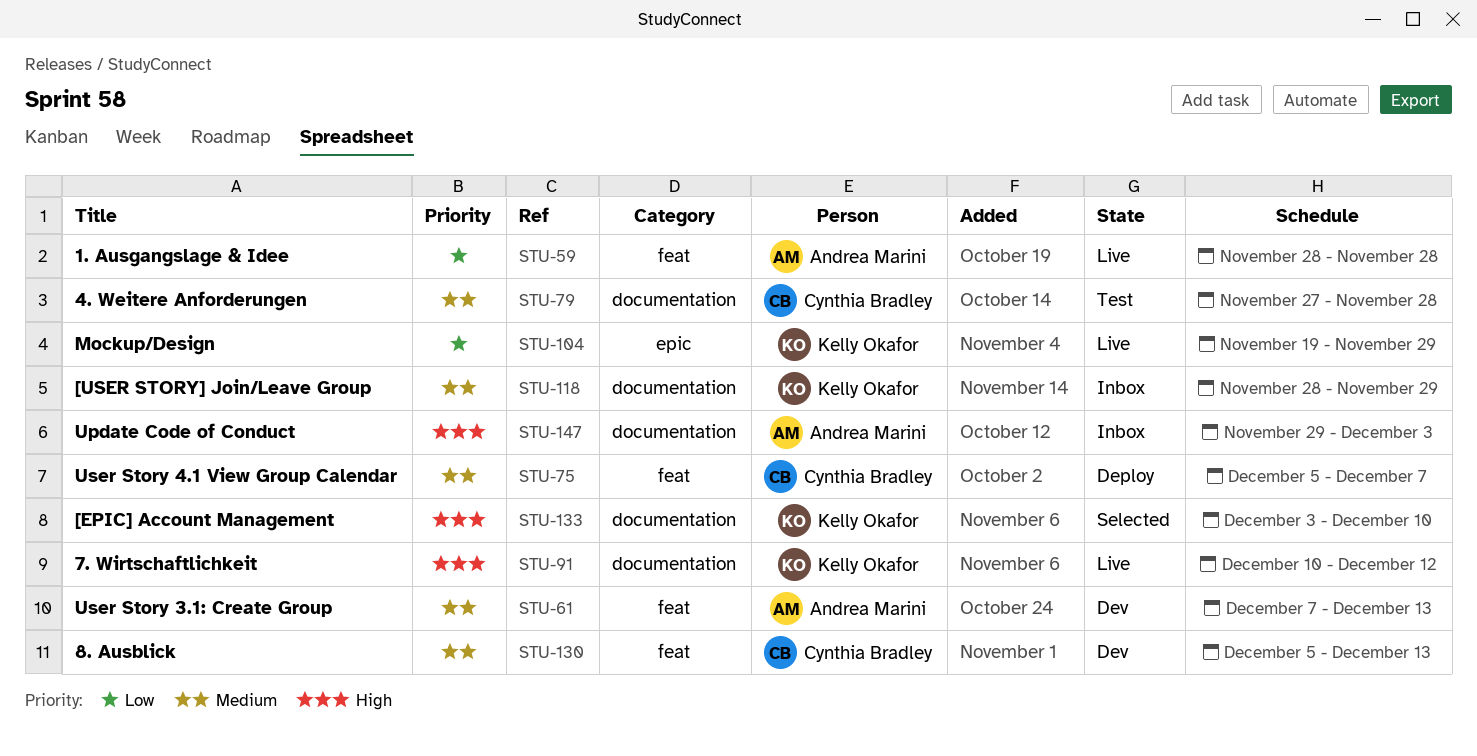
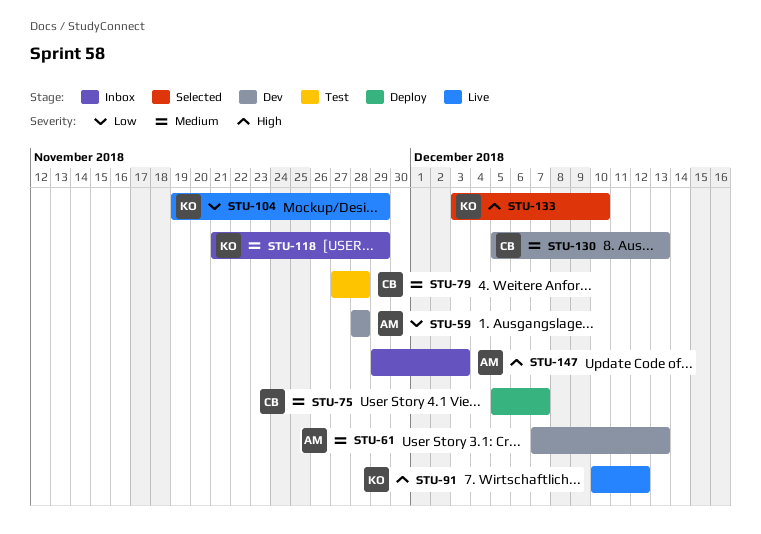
STU-59, status: Live -> Dev
STU-118, start: Nov 28 -> Nov 21

